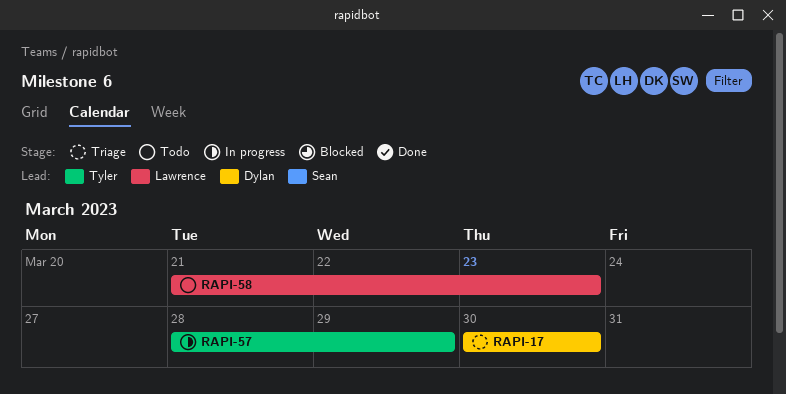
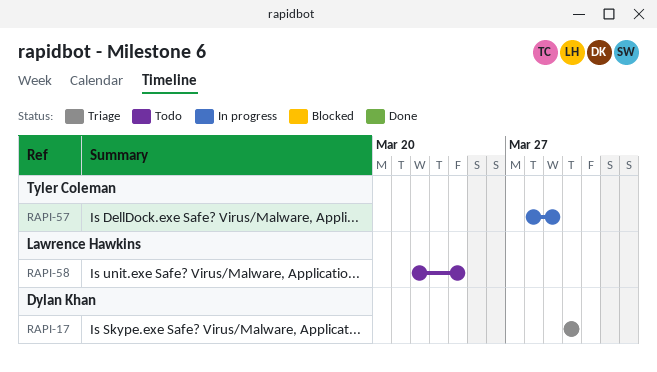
RAPI-58, start: Mar 21 -> Mar 22
RAPI-58, due: Mar 23 -> Mar 24

